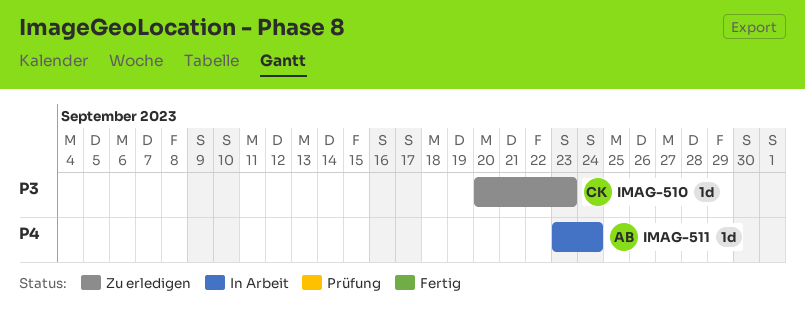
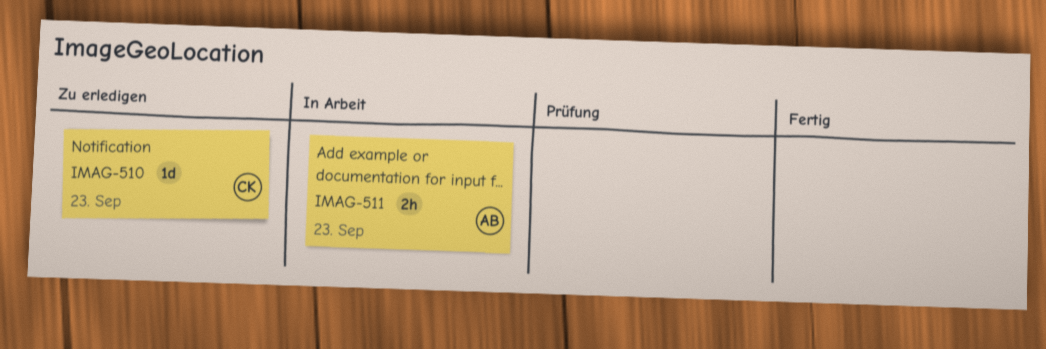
IMAG-511, estimate: 1d -> 2h
IMAG-511, due: Sep 24 -> Sep 23

